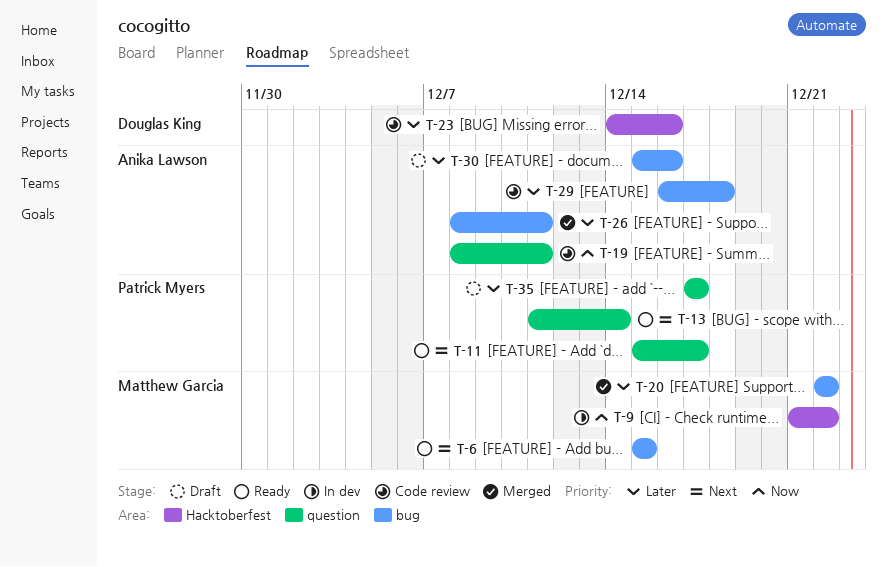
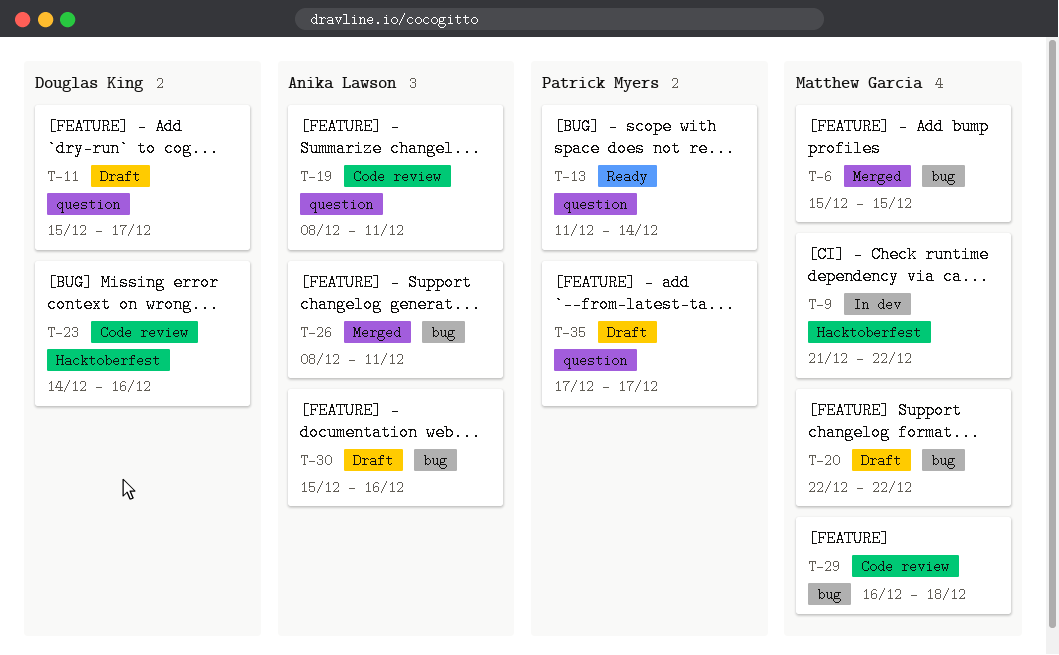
T-6, status: Ready -> Merged
T-11, status: Ready -> Draft
T-11, owner: Patrick Myers -> Douglas King
T-20, status: Merged -> Draft
T-29, owner: Anika Lawson -> Matthew Garcia

